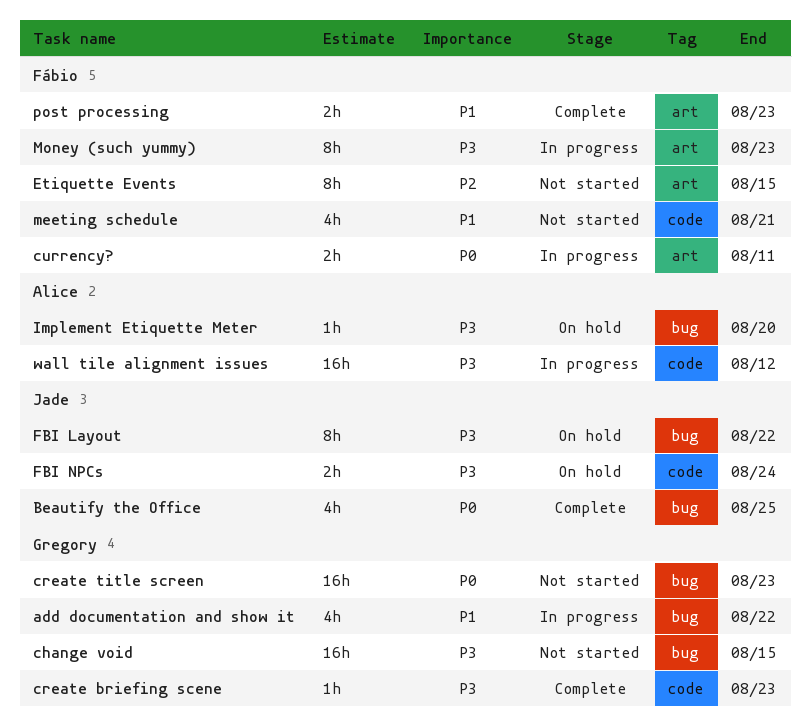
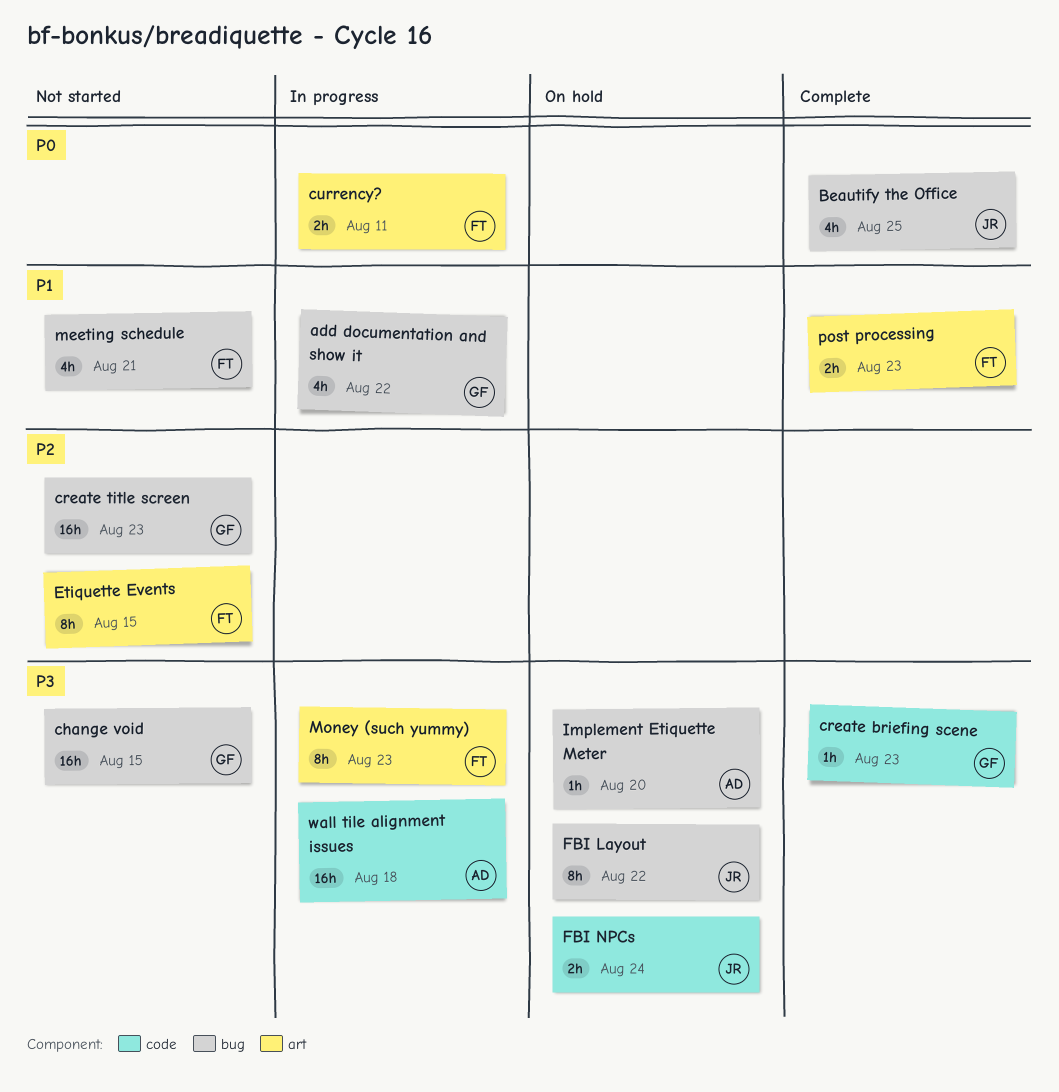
create title screen, priority: P0 -> P2
meeting schedule, label: code -> bug
wall tile alignment issues, due: Aug 12 -> Aug 18

